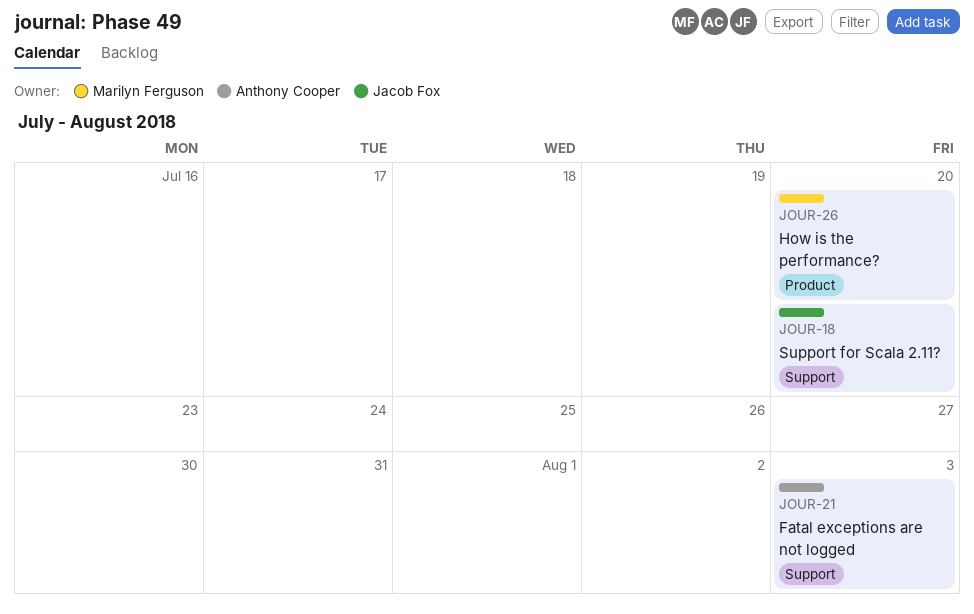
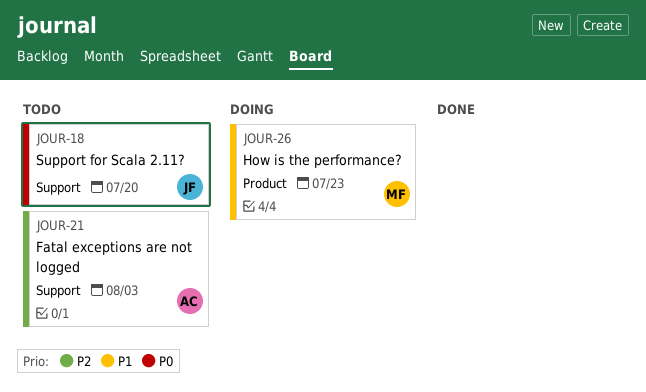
JOUR-26, due: Jul 20 -> Jul 23

